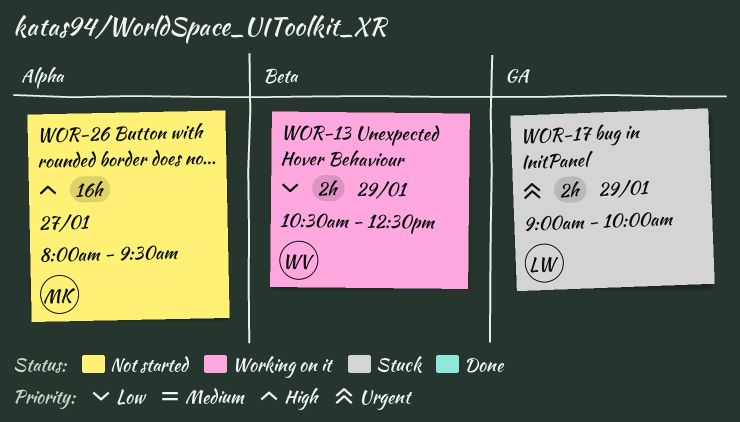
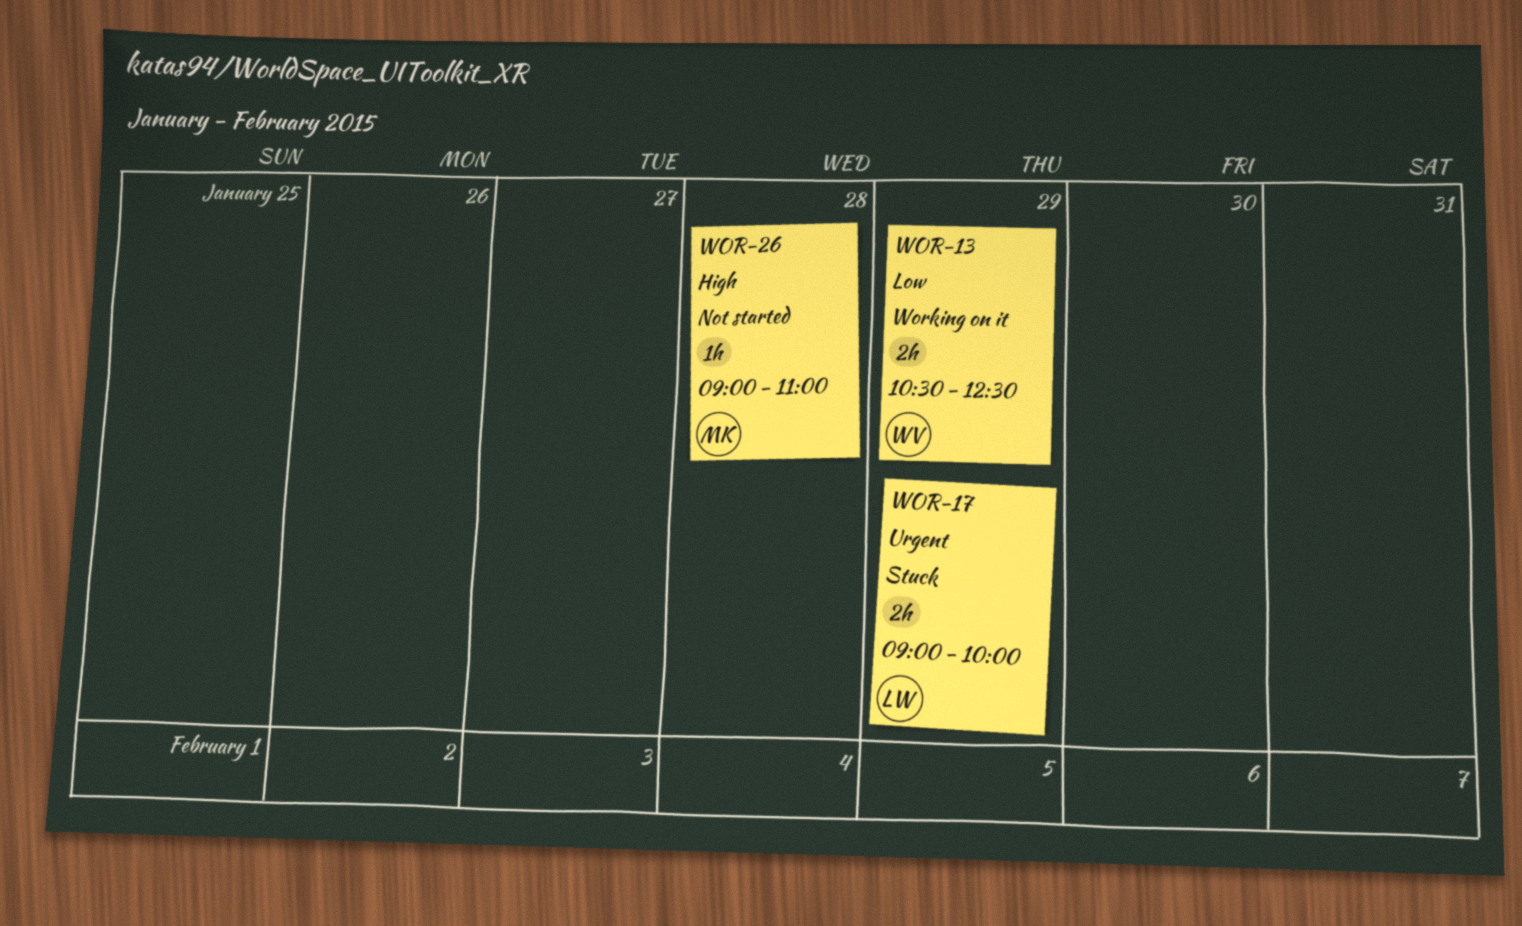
WOR-26, estimate: 16h -> 1h
WOR-26, day: Jan 27 -> Jan 28
WOR-26, begins: 08:00 -> 09:00
WOR-26, ends: 09:30 -> 11:00

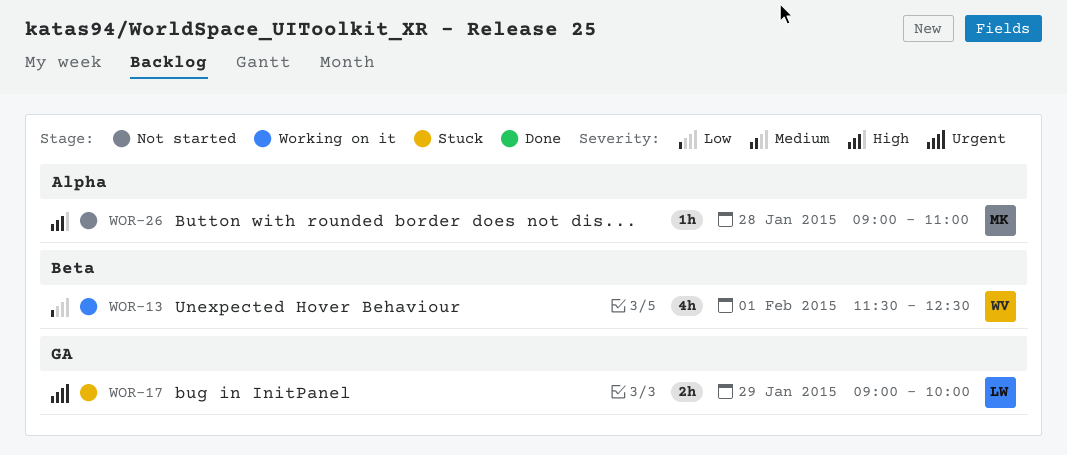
WOR-13, estimate: 2h -> 4h
WOR-13, day: Jan 29 -> Feb 1
WOR-13, begins: 10:30 -> 11:30

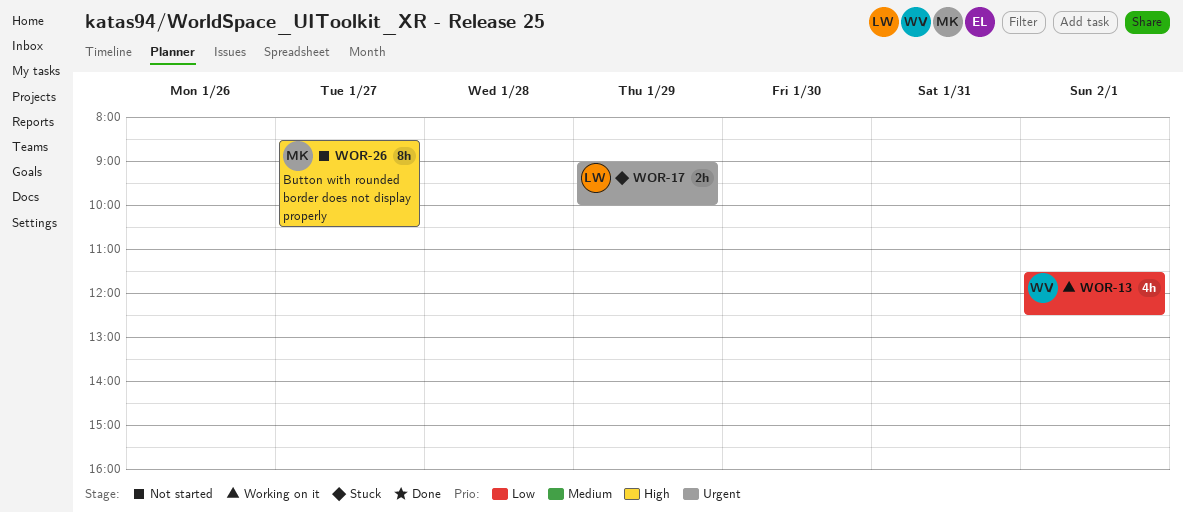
WOR-26, estimate: 1h -> 8h
WOR-26, day: Jan 28 -> Jan 27
WOR-26, begins: 09:00 -> 08:30
WOR-26, ends: 11:00 -> 10:30

